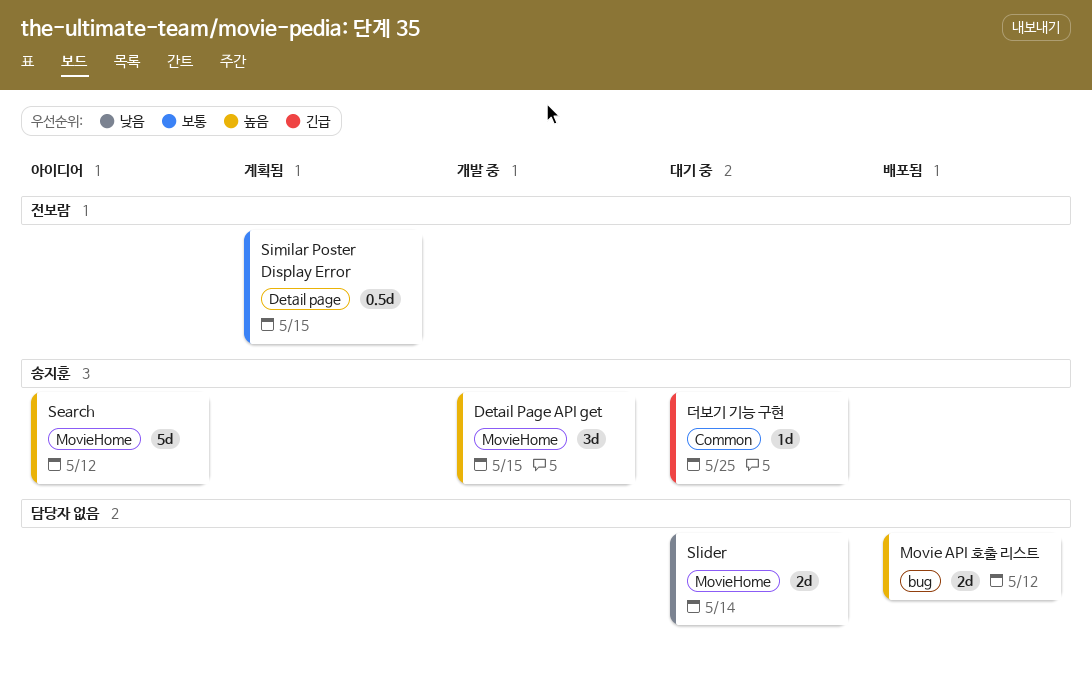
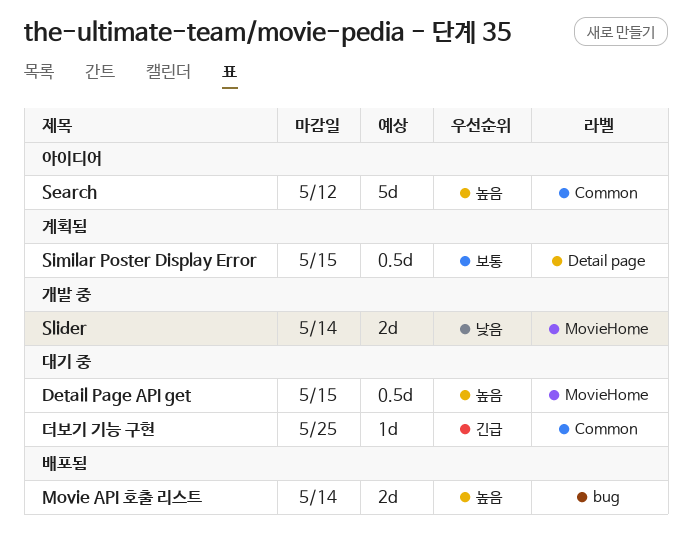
Detail Page API get, status: 개발 중 -> 대기 중
Detail Page API get, estimate: 3d -> 0.5d
Movie API 호출 리스트, due: May 12 -> May 14
Search, label: MovieHome -> Common
Slider, status: 대기 중 -> 개발 중

